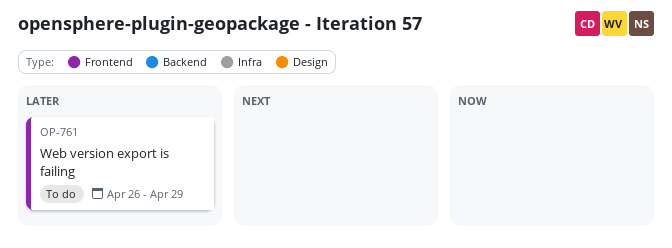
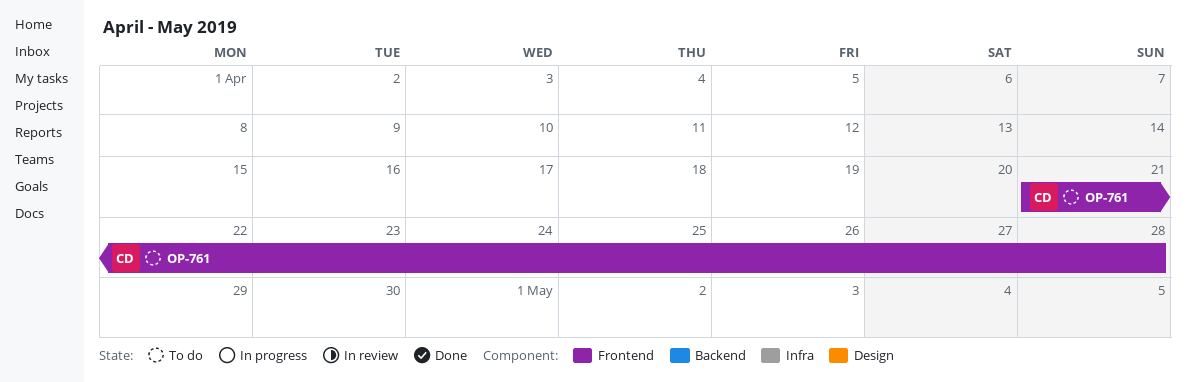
OP-761, start: Apr 26 -> Apr 21
OP-761, due: Apr 29 -> Apr 28

